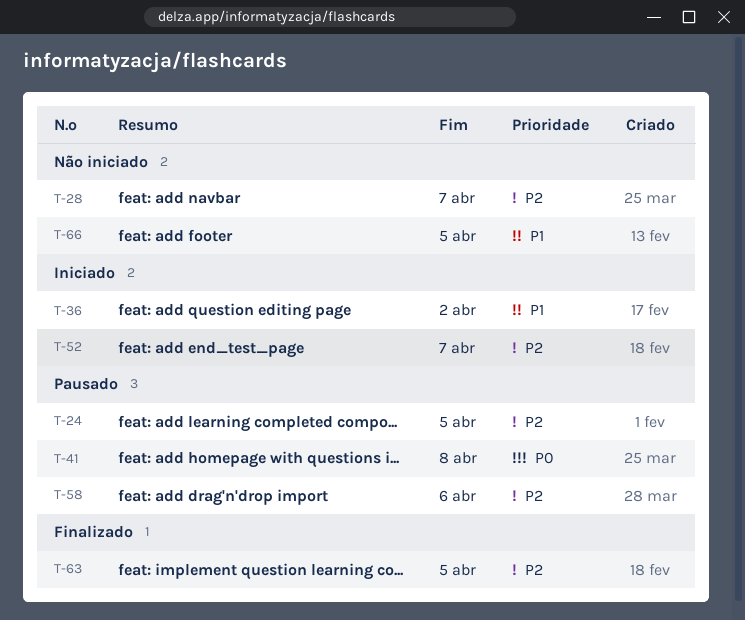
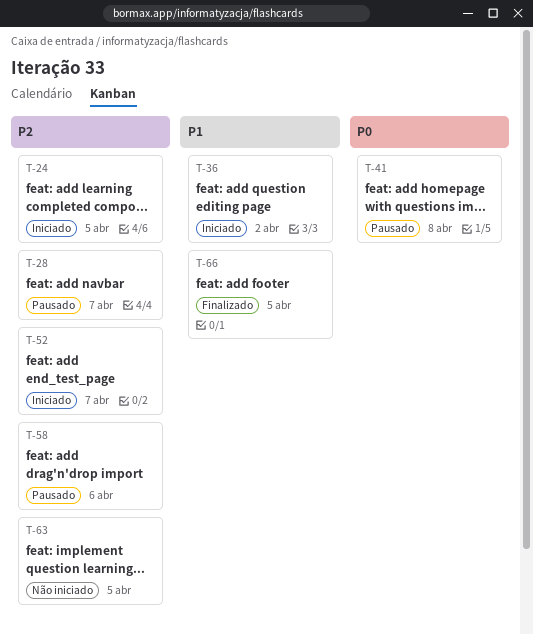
T-24, status: Pausado -> Iniciado
T-28, status: Não iniciado -> Pausado
T-63, status: Finalizado -> Não iniciado
T-66, status: Não iniciado -> Finalizado

